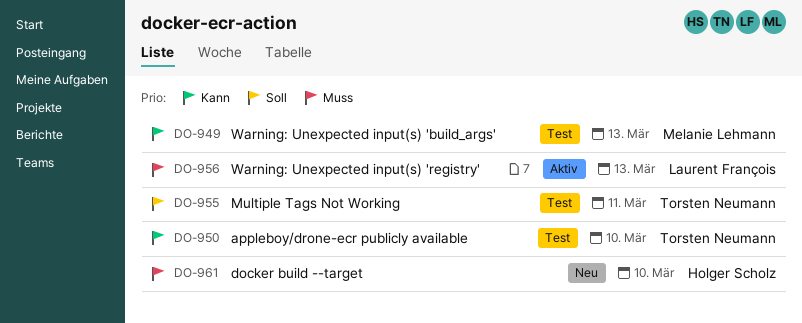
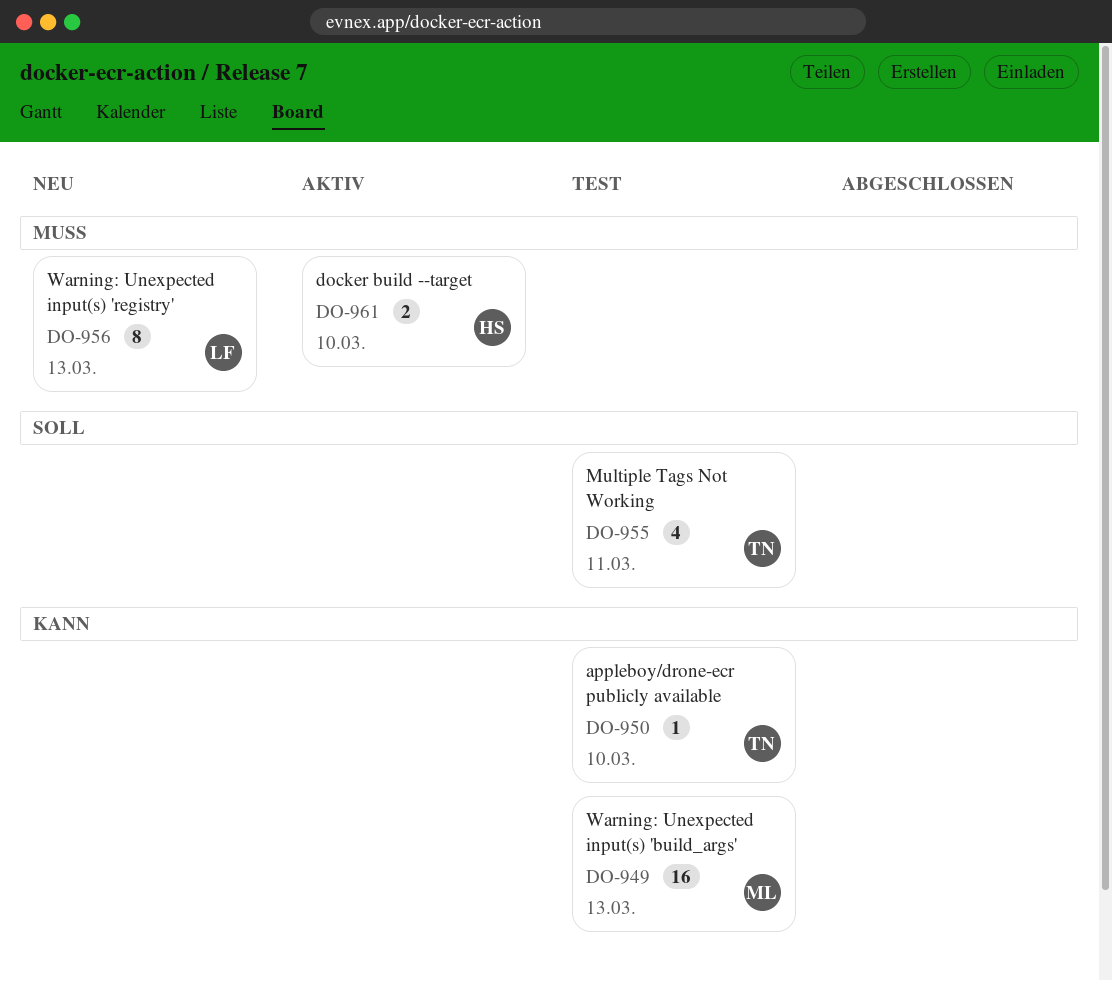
DO-956, status: Aktiv -> Neu
DO-961, status: Neu -> Aktiv

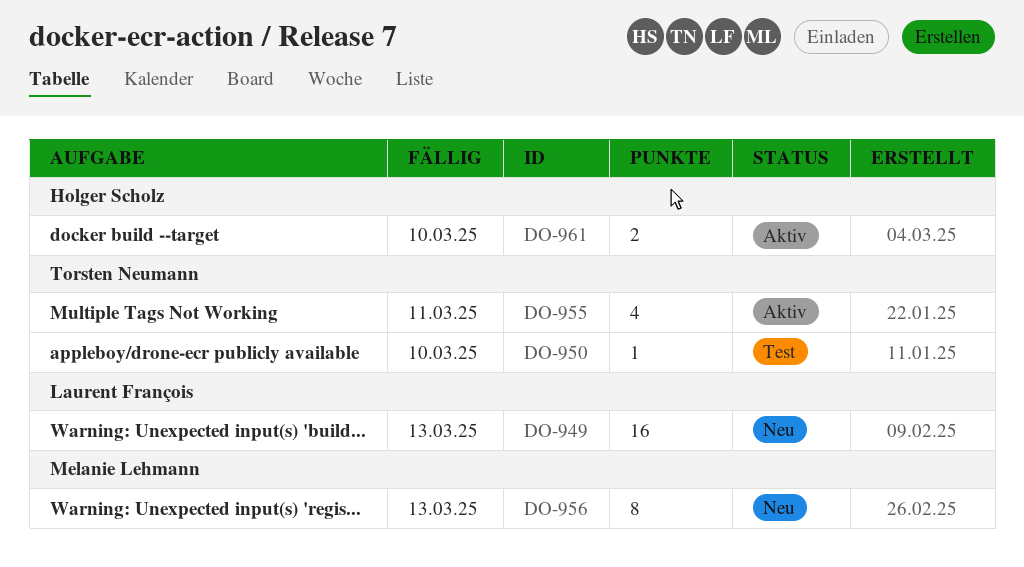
DO-949, status: Test -> Neu
DO-949, owner: Melanie Lehmann -> Laurent François
DO-955, status: Test -> Aktiv
DO-956, owner: Laurent François -> Melanie Lehmann

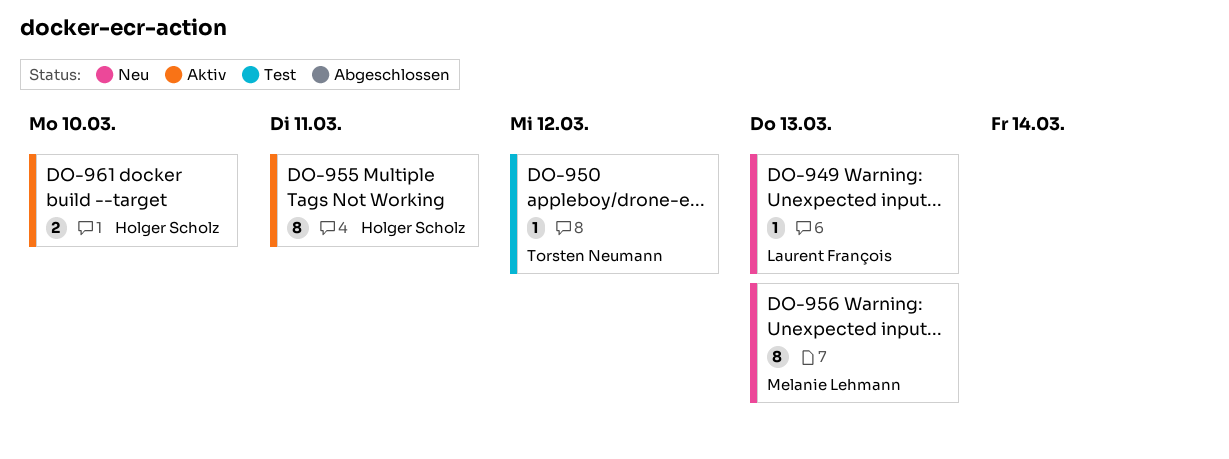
DO-949, estimate: 16 -> 1
DO-950, due: Mar 10 -> Mar 12
DO-955, owner: Torsten Neumann -> Holger Scholz
DO-955, estimate: 4 -> 8

